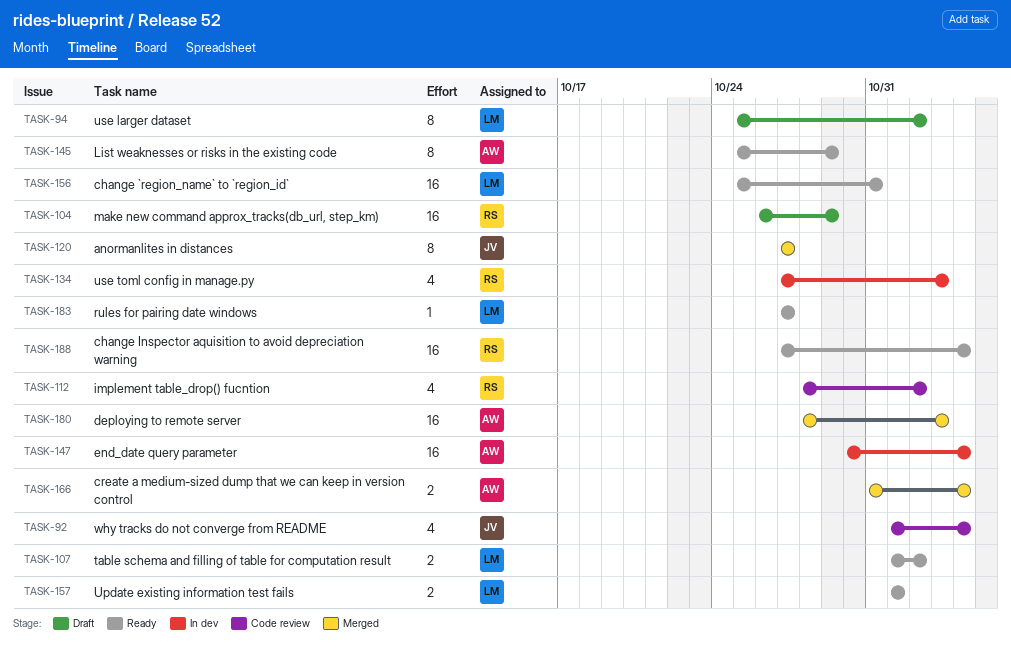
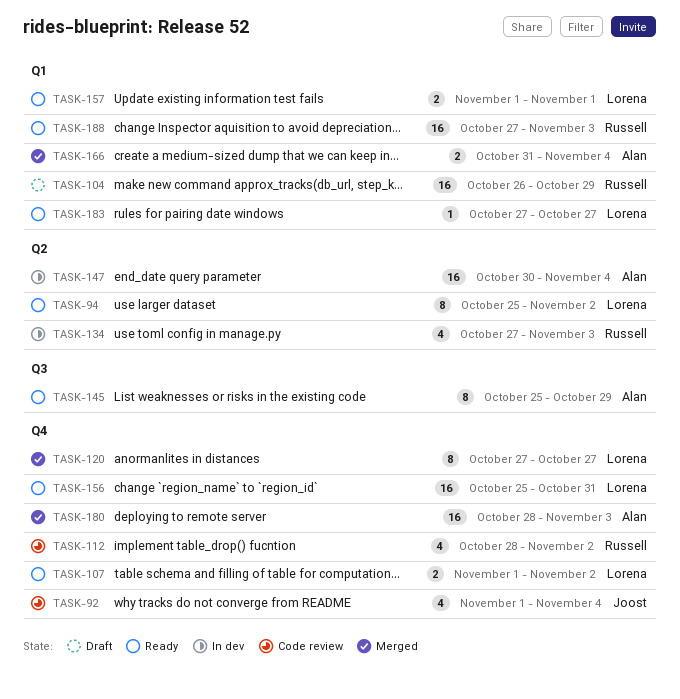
TASK-94, status: Draft -> Ready
TASK-120, owner: Joost -> Lorena
TASK-188, due: Nov 4 -> Nov 3

